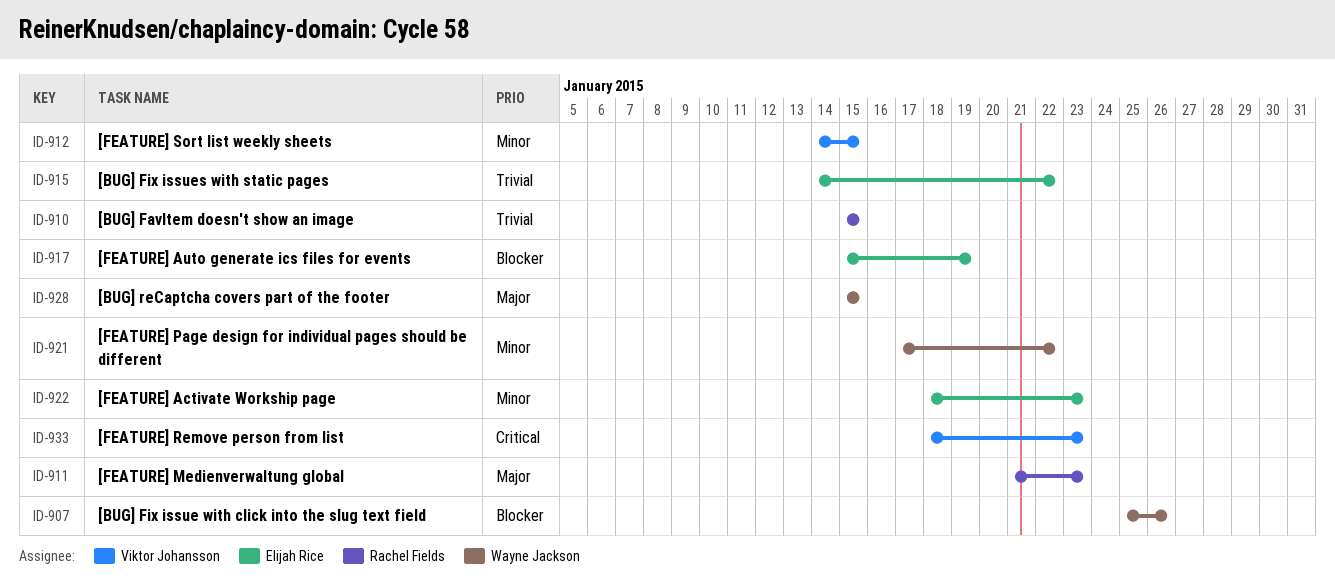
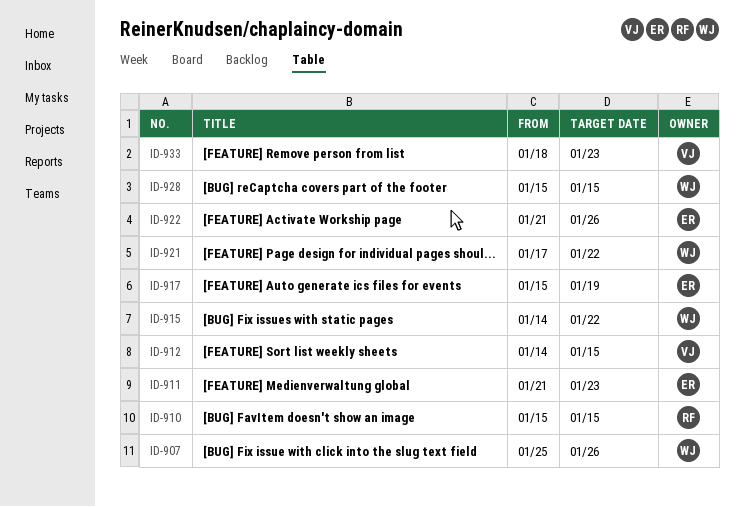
ID-911, owner: Rachel Fields -> Elijah Rice
ID-915, owner: Elijah Rice -> Wayne Jackson
ID-922, start: Jan 18 -> Jan 21
ID-922, due: Jan 23 -> Jan 26

